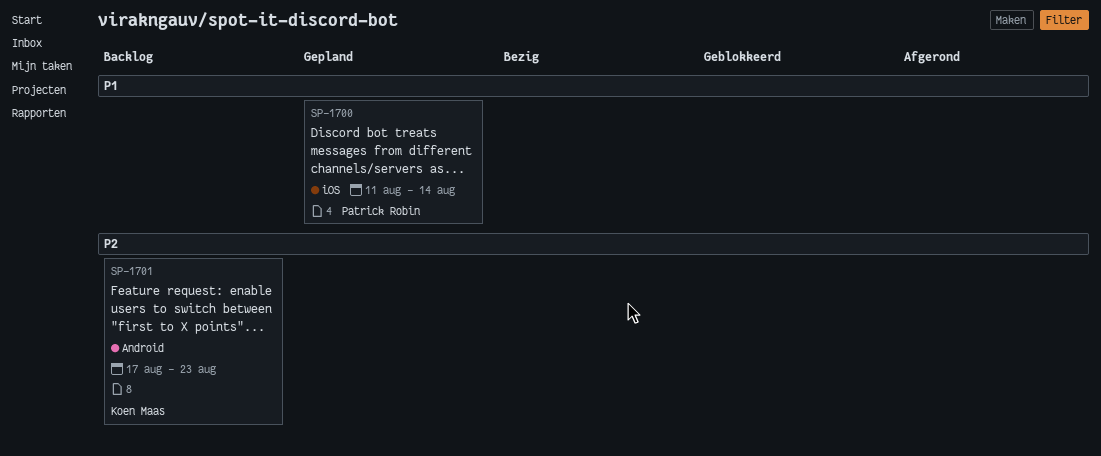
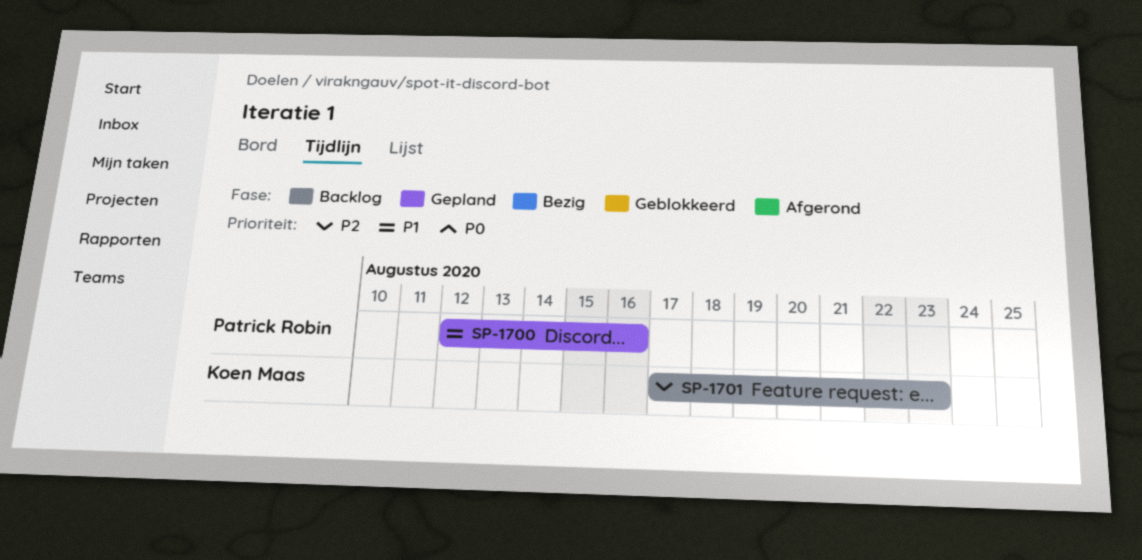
SP-1700, start: Aug 11 -> Aug 12
SP-1700, due: Aug 14 -> Aug 16

